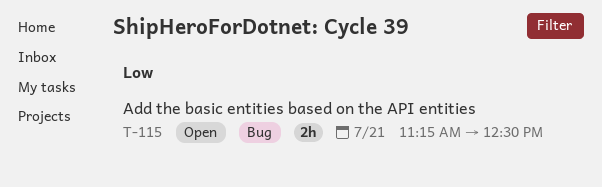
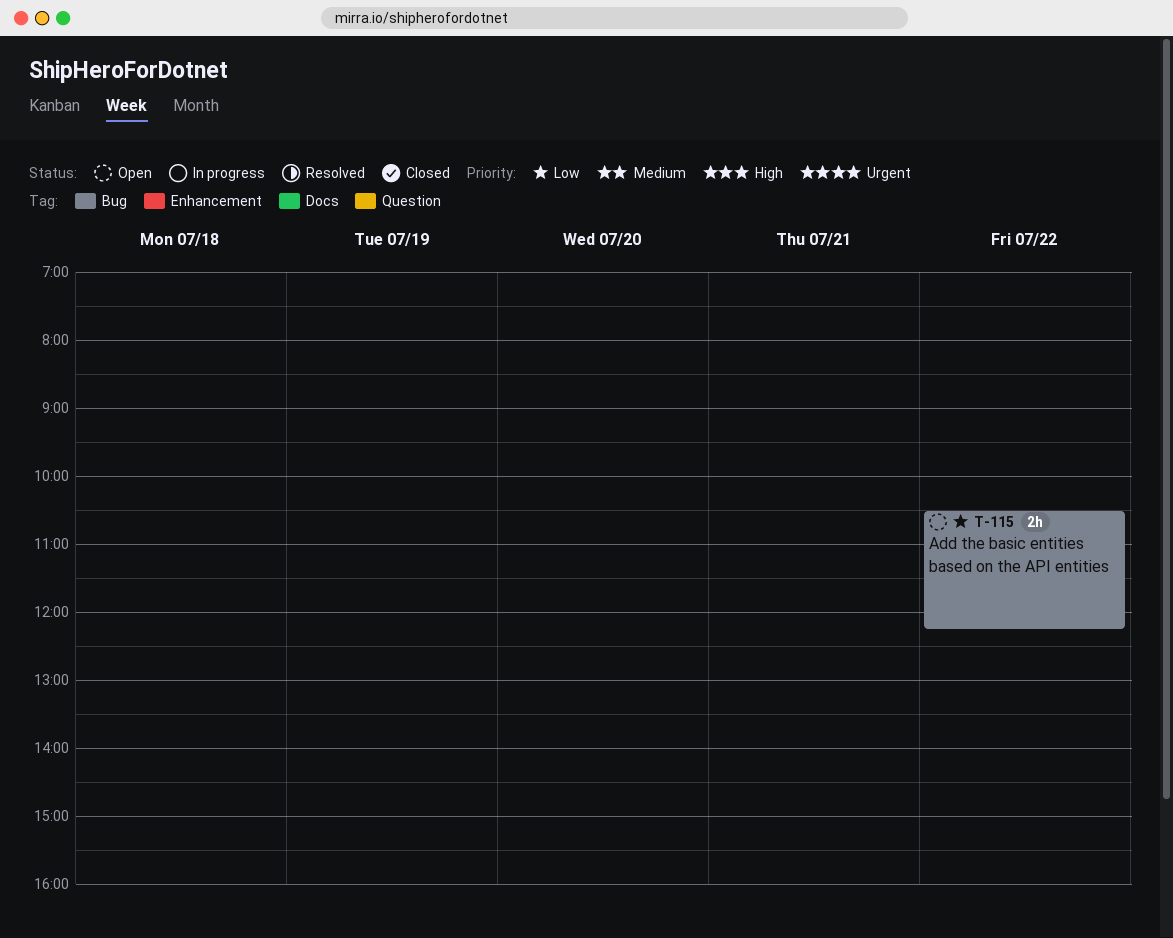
T-115, day: Jul 21 -> Jul 22
T-115, begins: 11:15 -> 10:30
T-115, ends: 12:30 -> 12:15

